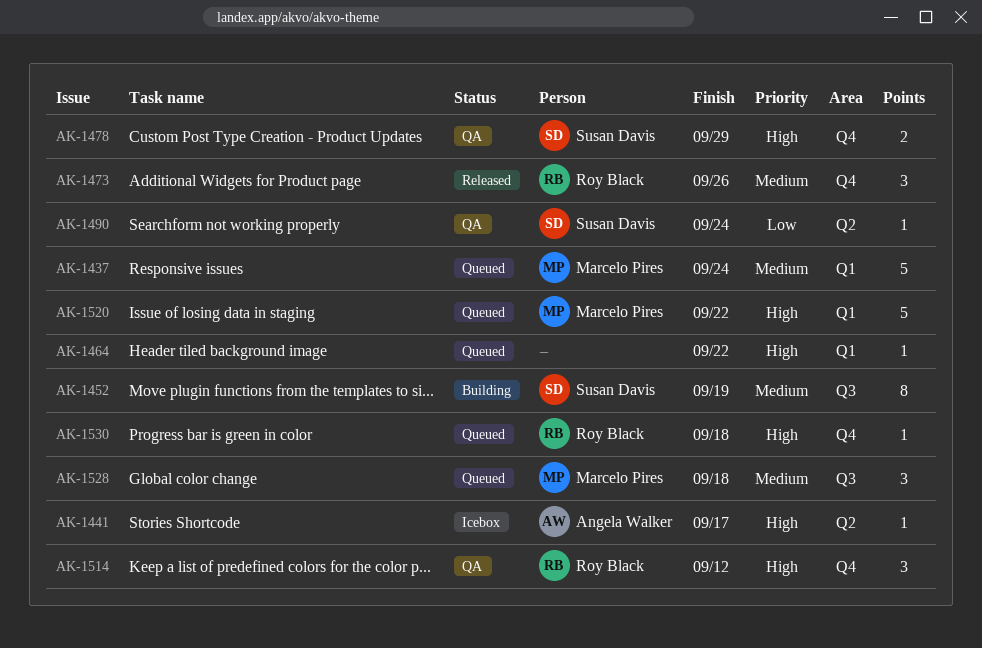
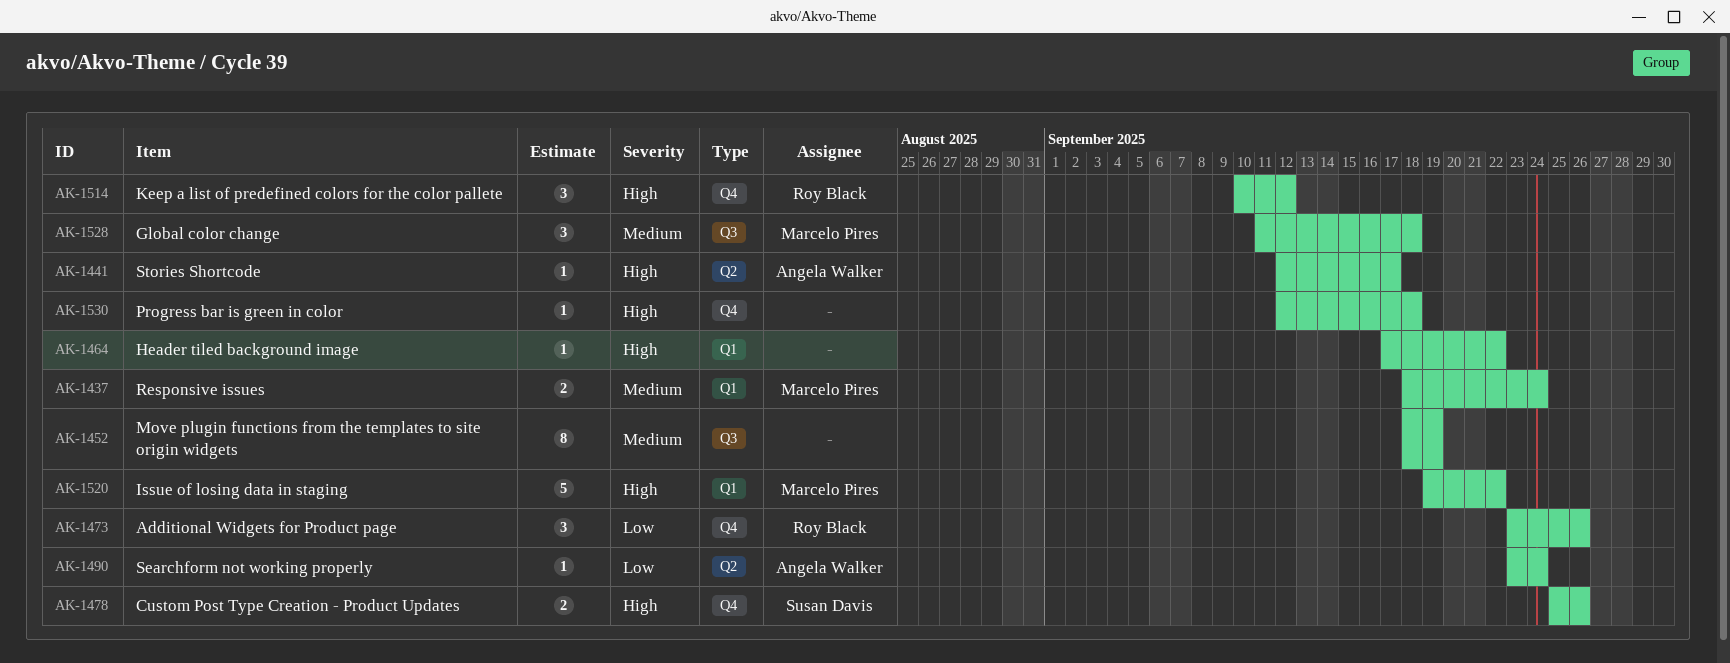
AK-1437, estimate: 5 -> 2
AK-1452, owner: Susan Davis -> none
AK-1473, priority: Medium -> Low
AK-1478, due: Sep 29 -> Sep 26
AK-1490, owner: Susan Davis -> Angela Walker
AK-1530, owner: Roy Black -> none

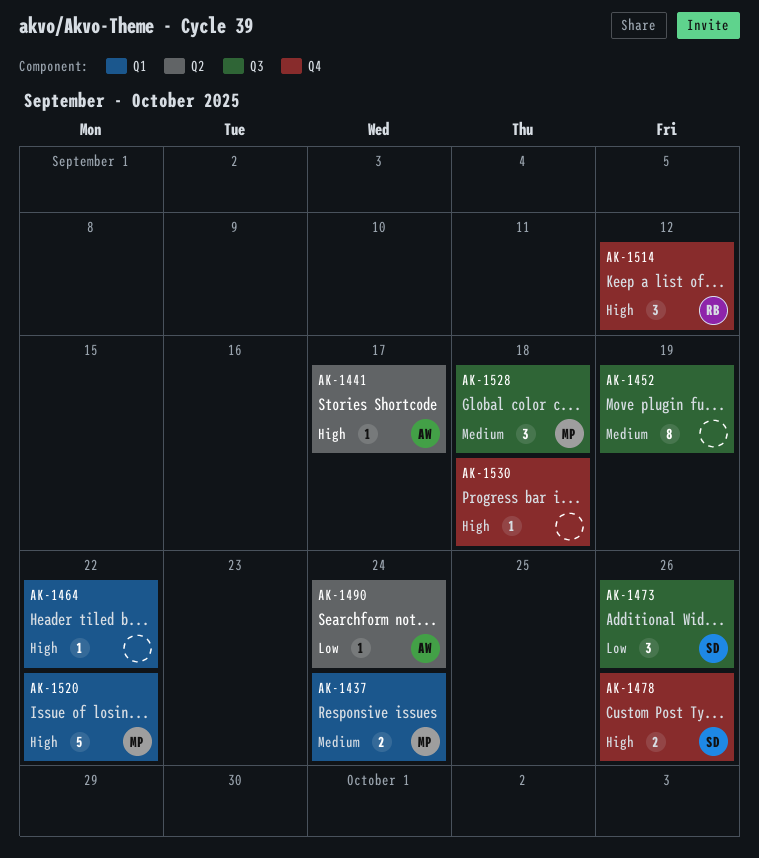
AK-1473, owner: Roy Black -> Susan Davis
AK-1473, label: Q4 -> Q3

